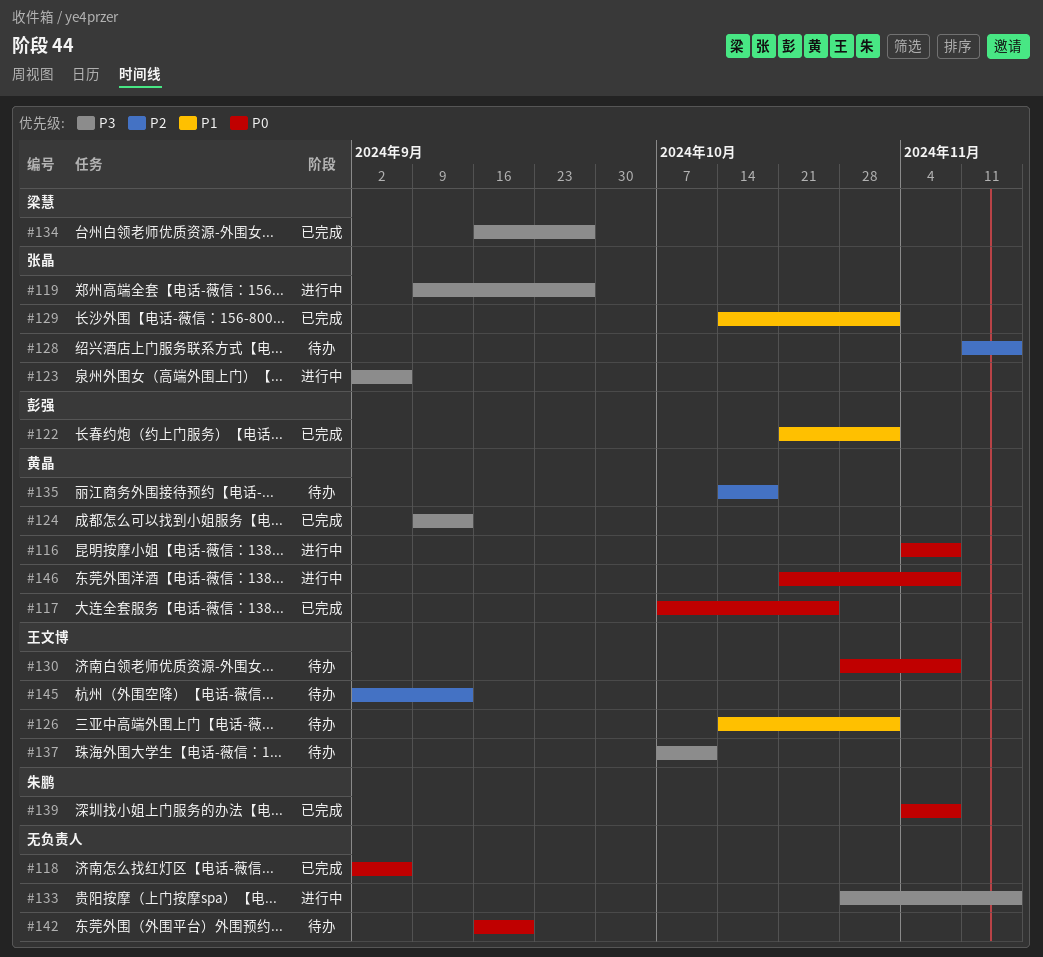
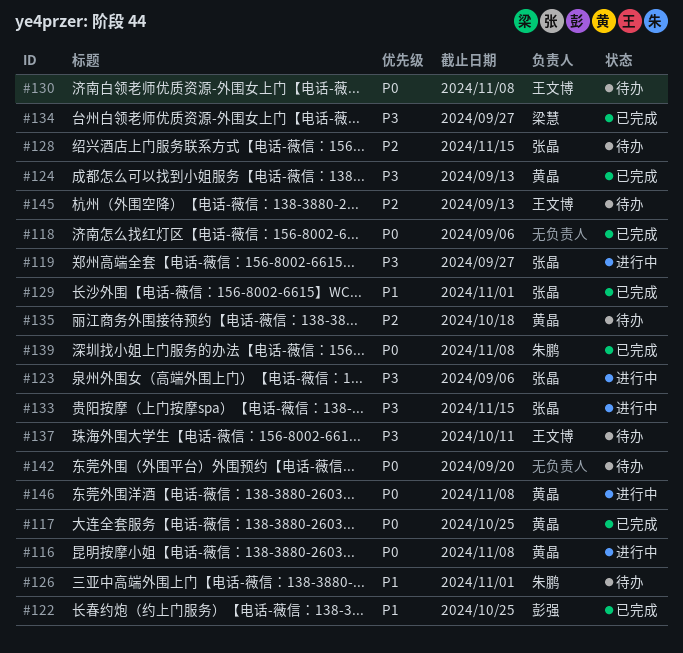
#122, due: Nov 1 -> Oct 25
#126, owner: 王文博 -> 朱鹏
#133, owner: none -> 张晶

